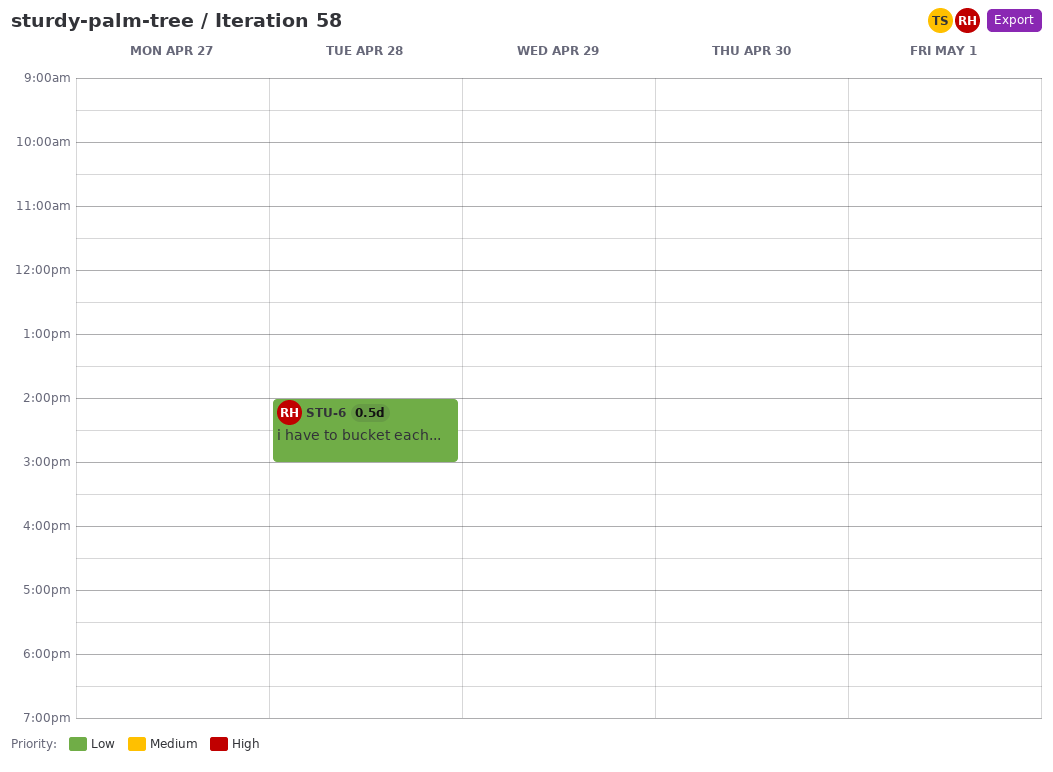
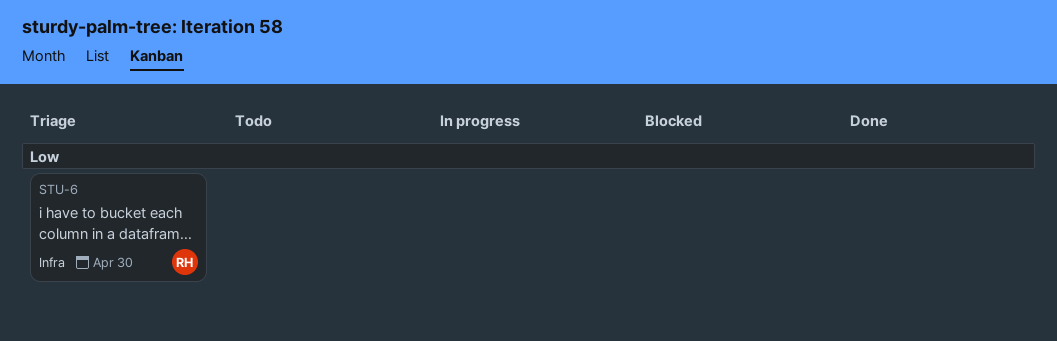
STU-6, day: Apr 28 -> Apr 30

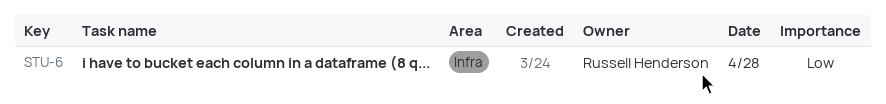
STU-6, day: Apr 30 -> Apr 28

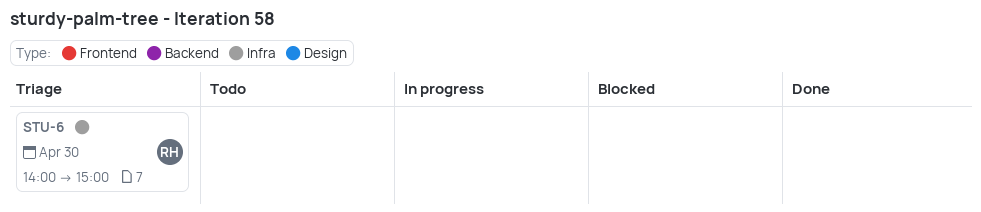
STU-6, day: Apr 28 -> Apr 30

